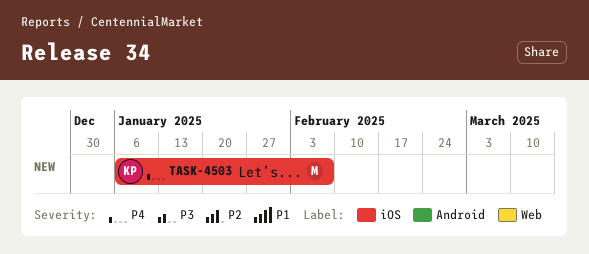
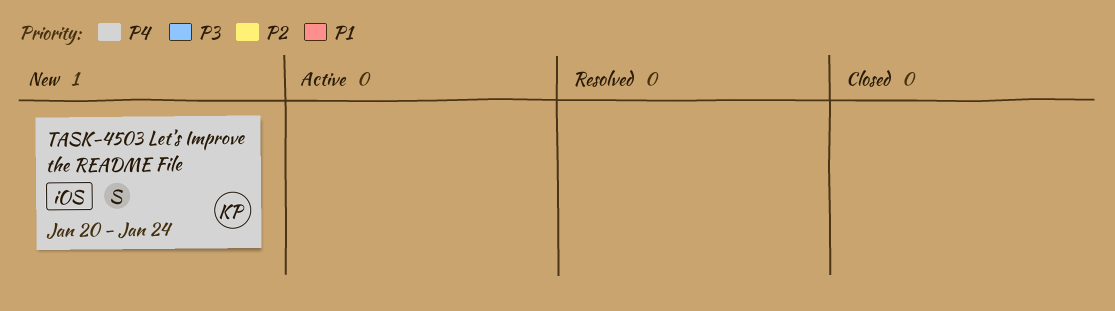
TASK-4503, estimate: M -> S
TASK-4503, start: Jan 6 -> Jan 20
TASK-4503, due: Feb 7 -> Jan 24

